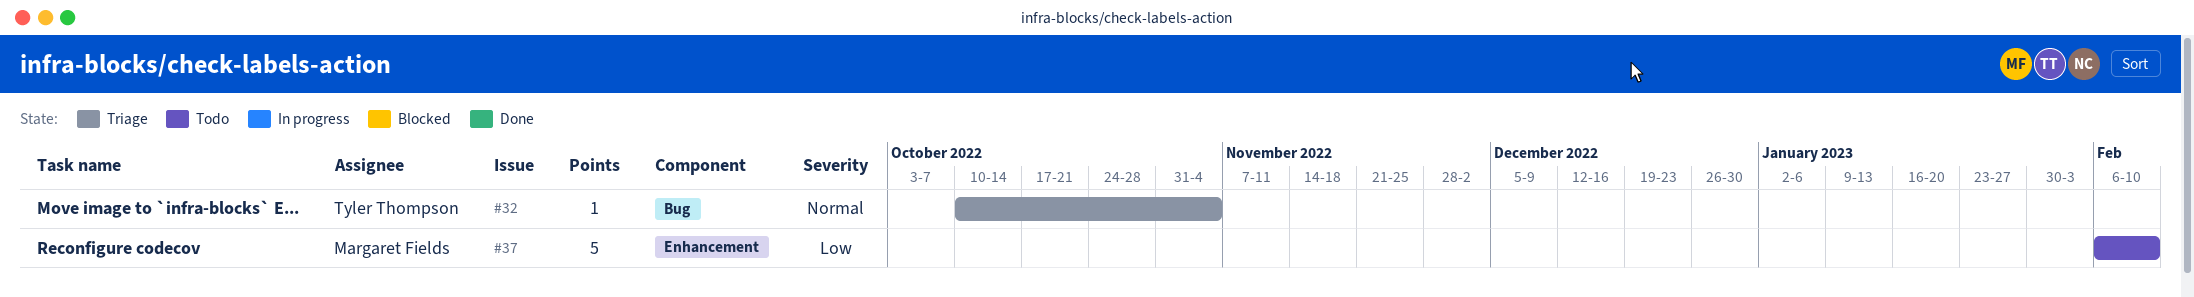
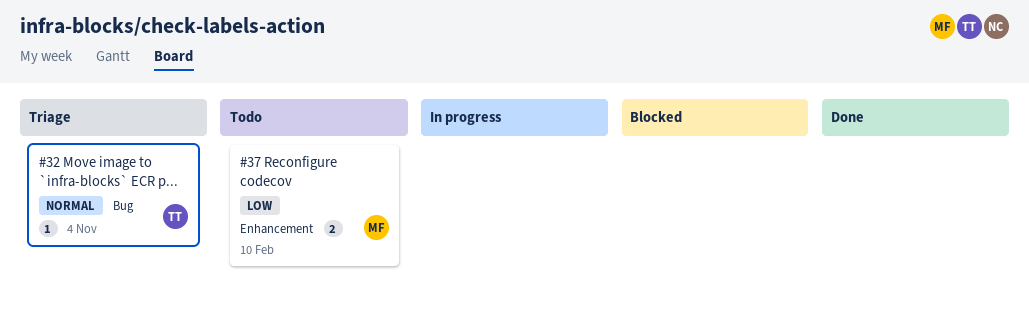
#37, estimate: 5 -> 2

